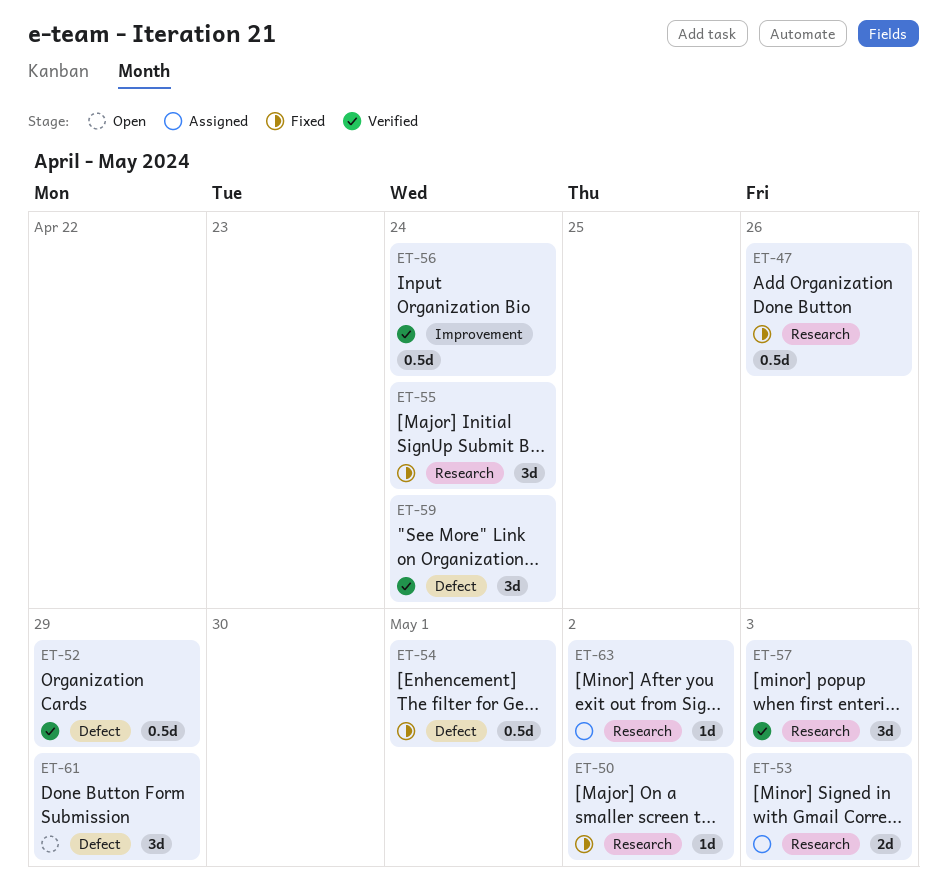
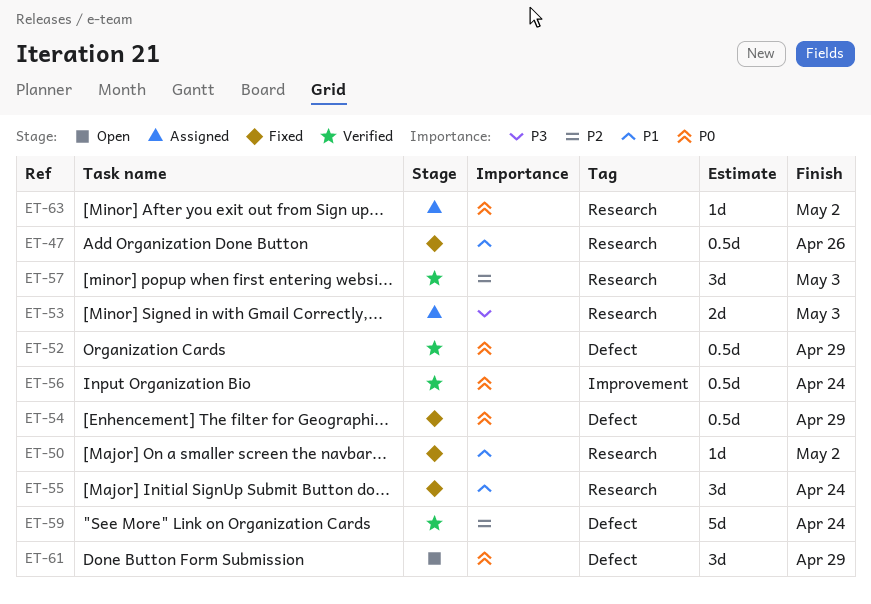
ET-54, due: May 1 -> Apr 29
ET-59, estimate: 3d -> 5d

